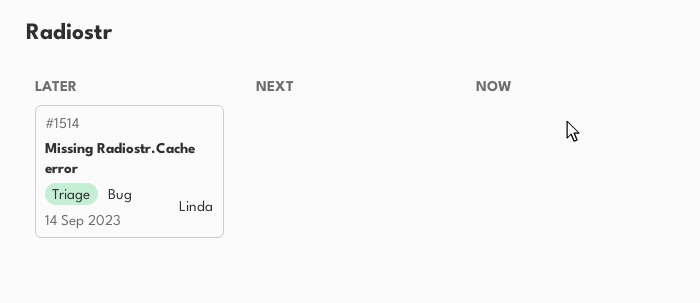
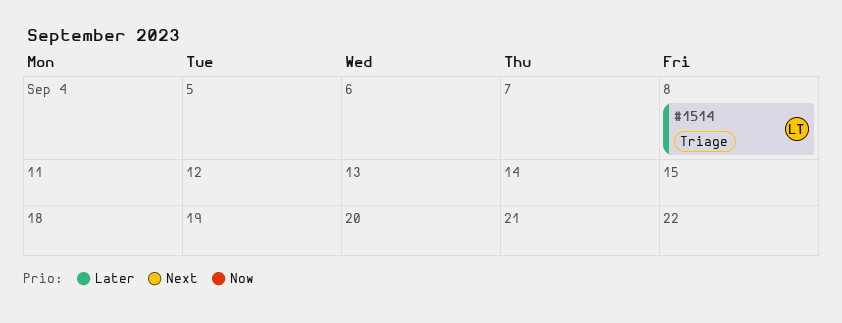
#1514, due: Sep 14 -> Sep 8

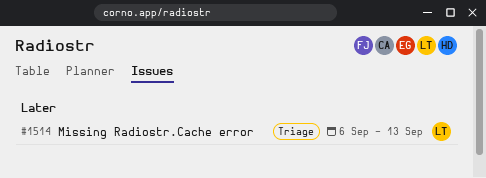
#1514, due: Sep 8 -> Sep 13

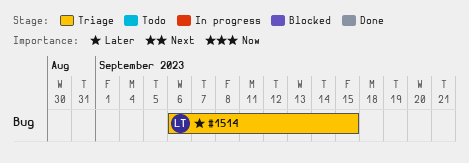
#1514, due: Sep 13 -> Sep 15

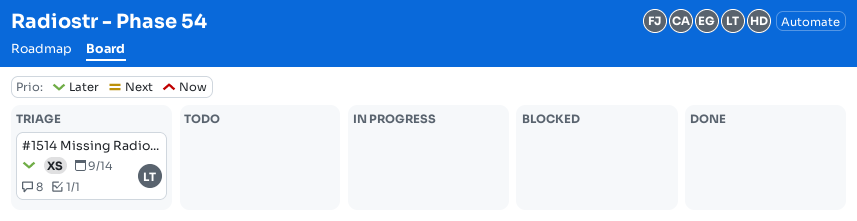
#1514, due: Sep 15 -> Sep 14

